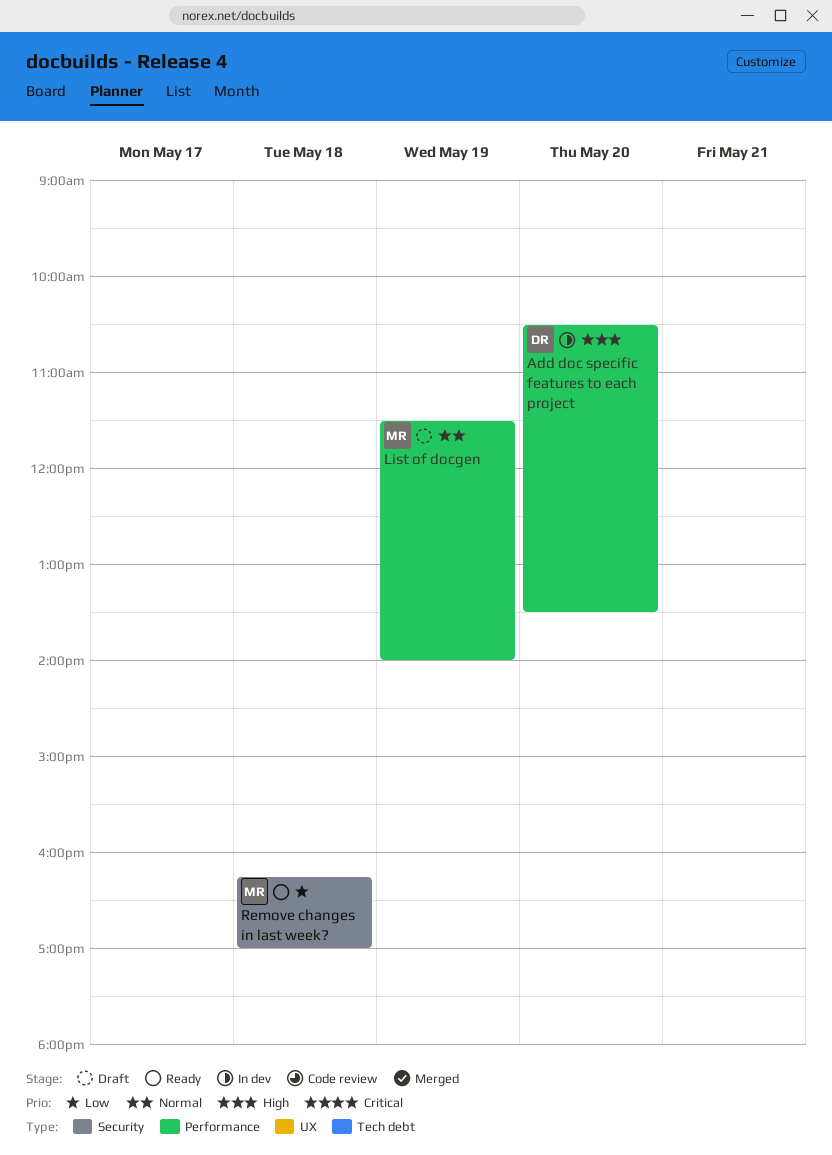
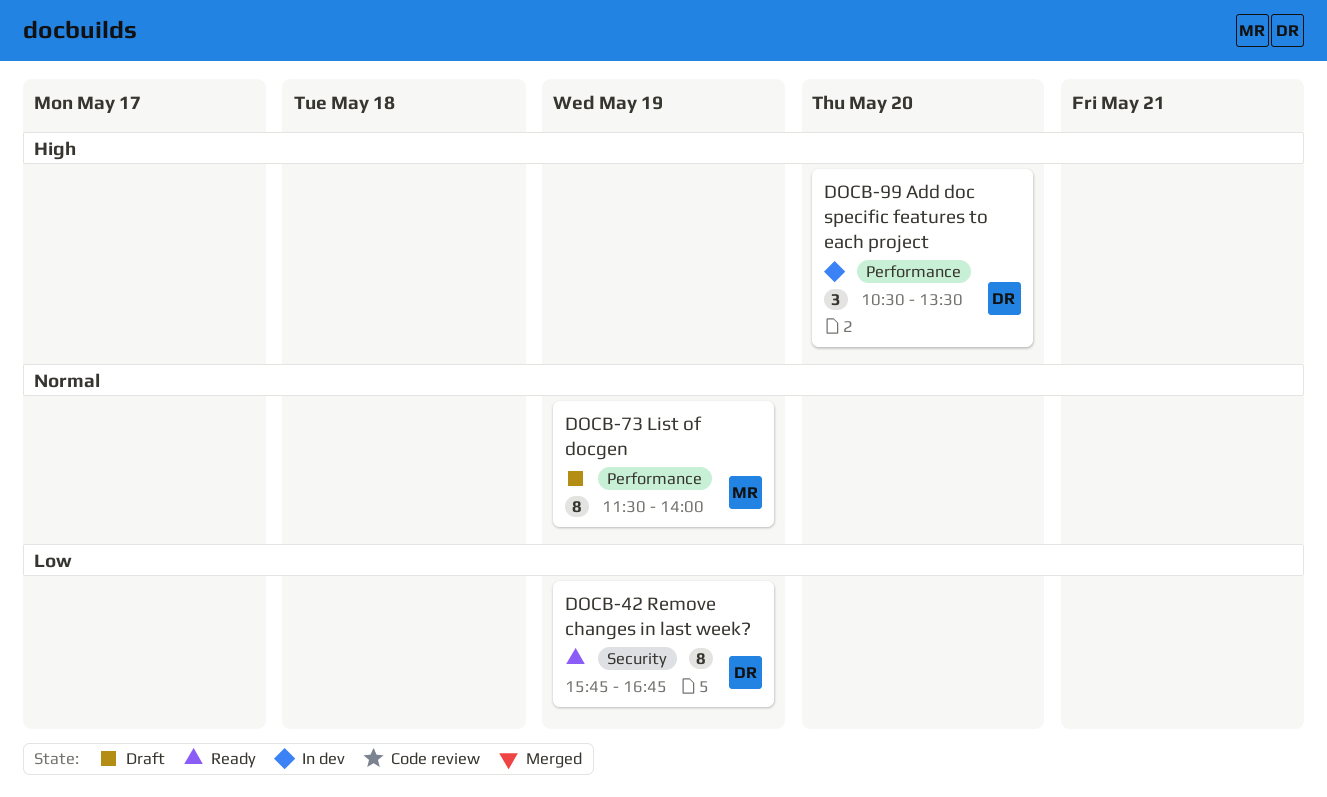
Remove changes in last week?, owner: MR -> DR
Remove changes in last week?, day: May 18 -> May 19
Remove changes in last week?, begins: 16:15 -> 15:45
Remove changes in last week?, ends: 17:00 -> 16:45

